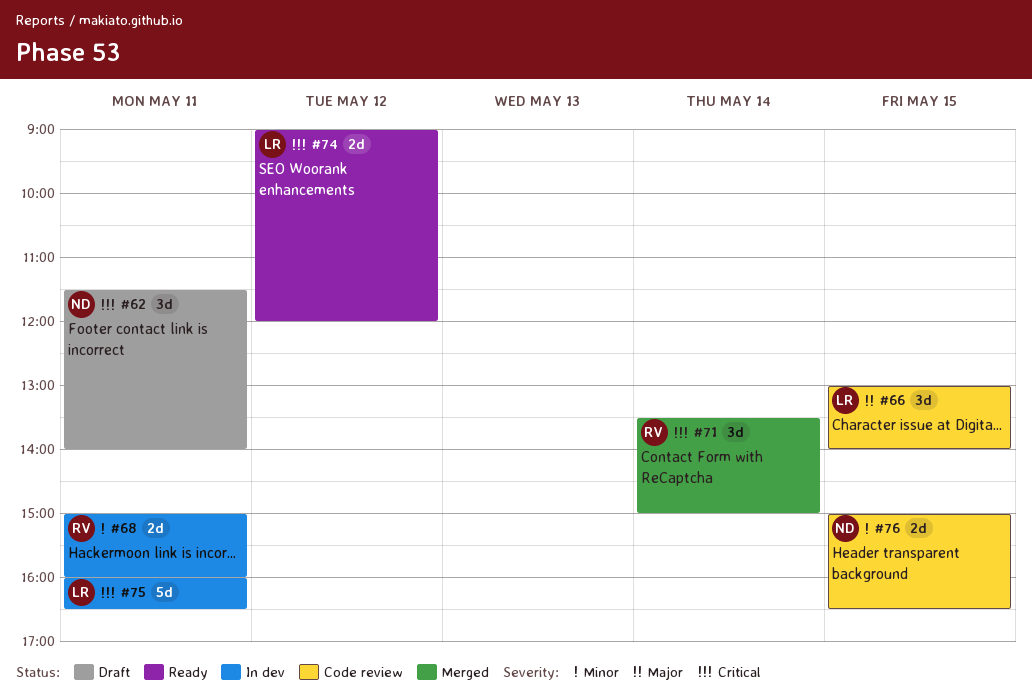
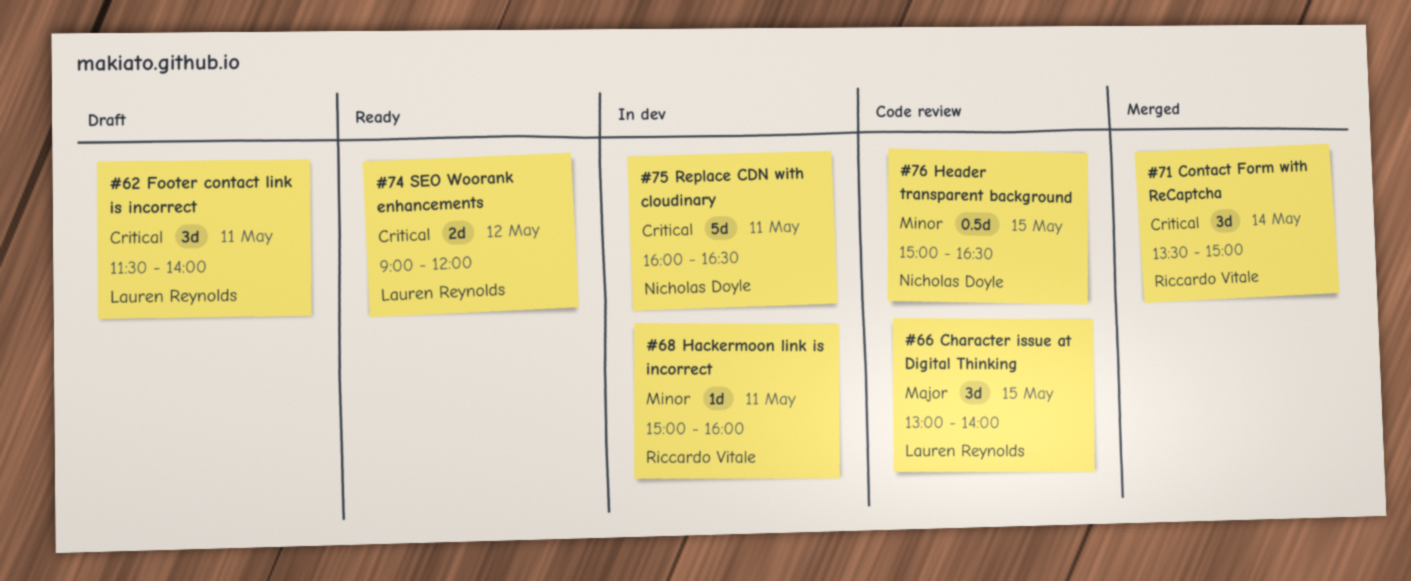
#62, owner: Nicholas Doyle -> Lauren Reynolds
#68, estimate: 2d -> 1d
#75, owner: Lauren Reynolds -> Nicholas Doyle
#76, estimate: 2d -> 0.5d

